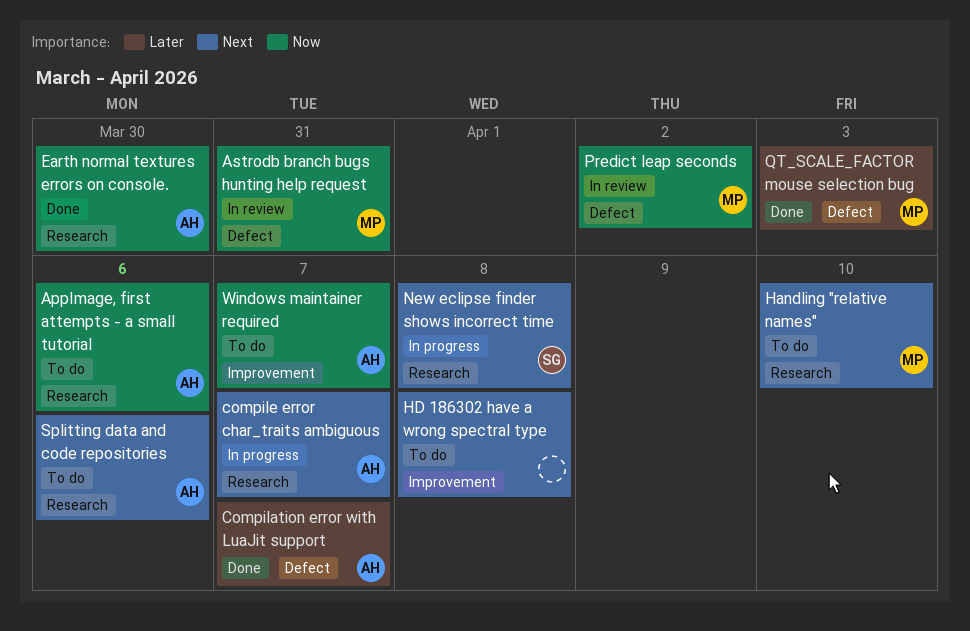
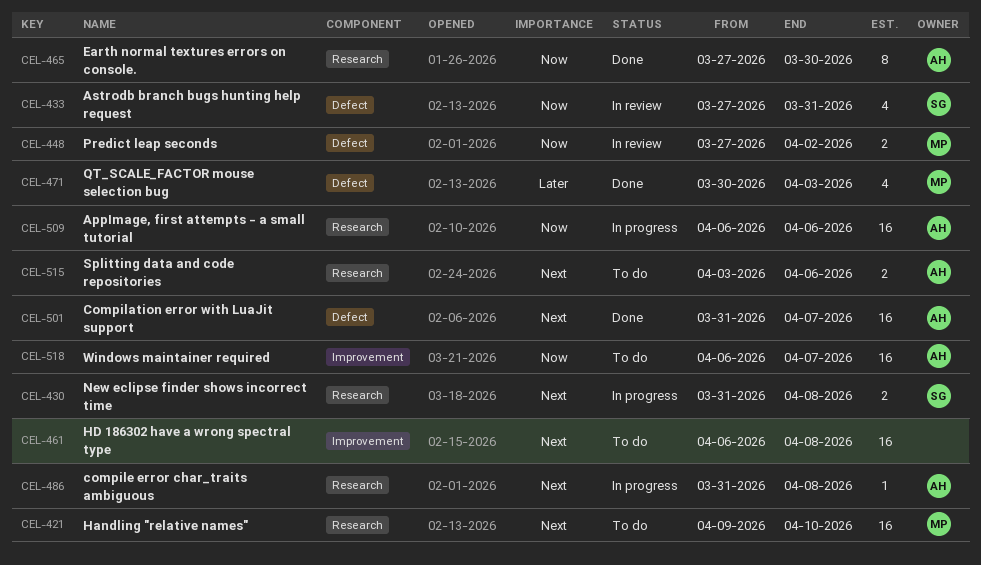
AppImage, first attempts - a small tutorial, status: To do -> In progress
Astrodb branch bugs hunting help request, owner: MP -> SG
Compilation error with LuaJit support, priority: Later -> Next
compile error char_traits ambiguous, due: Apr 7 -> Apr 8

